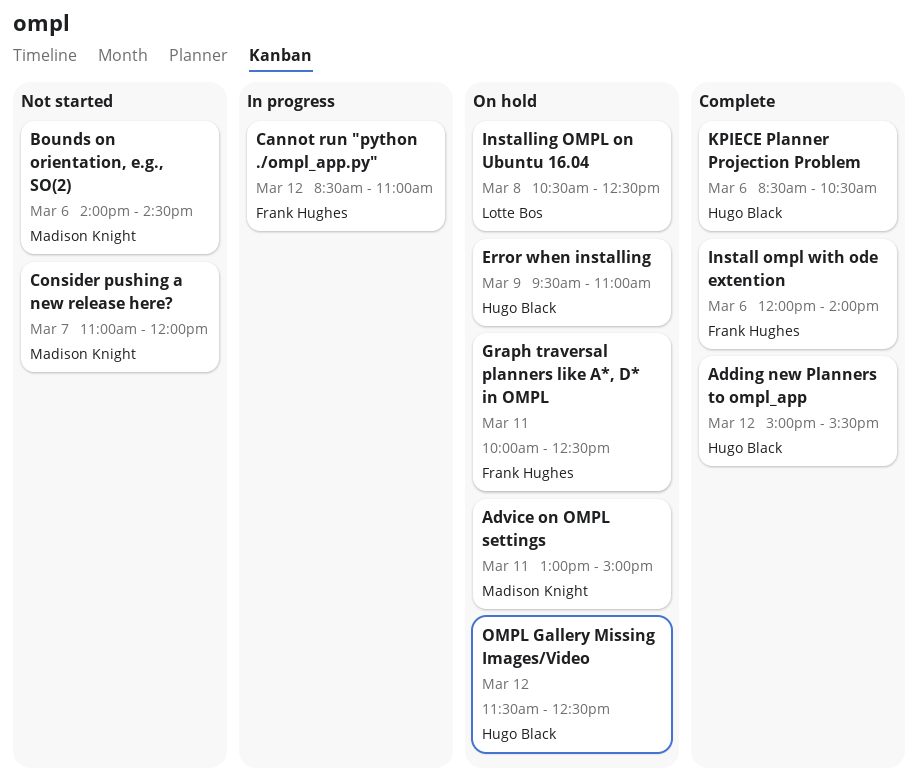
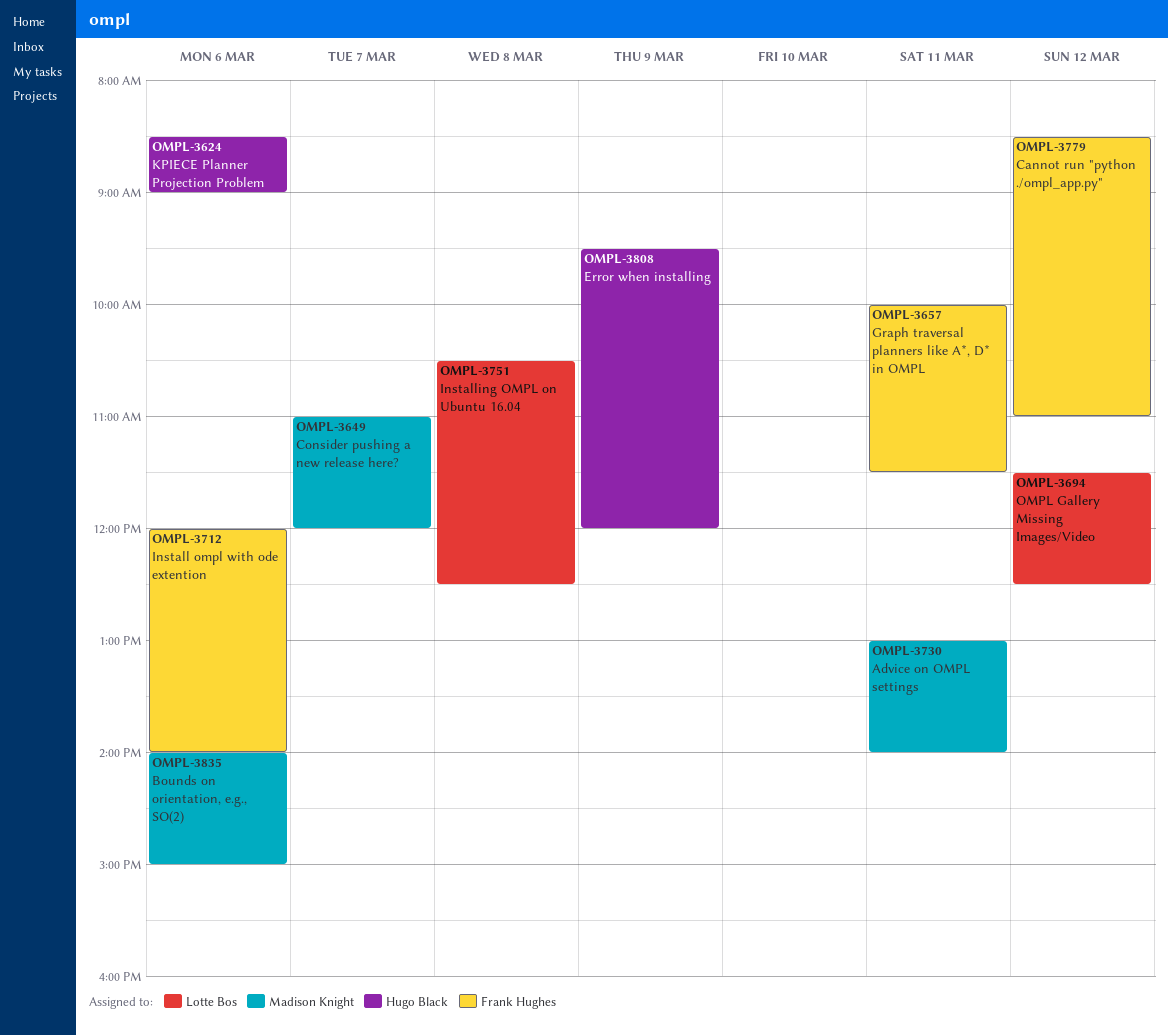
Adding new Planners to ompl_app: present -> none
Advice on OMPL settings, ends: 15:00 -> 14:00
Bounds on orientation, e.g., SO(2), ends: 14:30 -> 15:00
Error when installing, ends: 11:00 -> 12:00
Graph traversal planners like A*, D* in OMPL, ends: 12:30 -> 11:30
KPIECE Planner Projection Problem, ends: 10:30 -> 09:00
OMPL Gallery Missing Images/Video, owner: Hugo Black -> Lotte Bos

